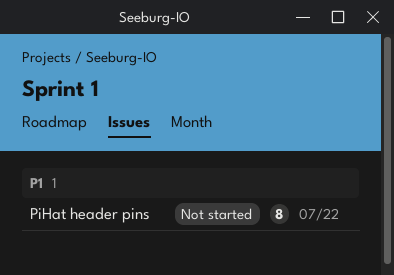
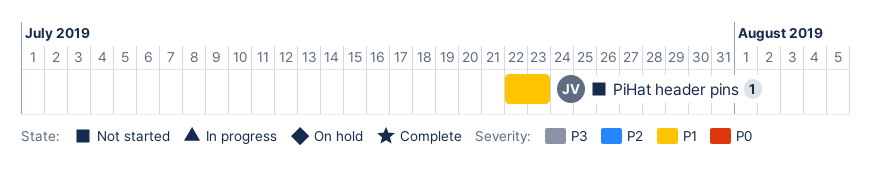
PiHat header pins, estimate: 8 -> 1
PiHat header pins, due: Jul 22 -> Jul 23

